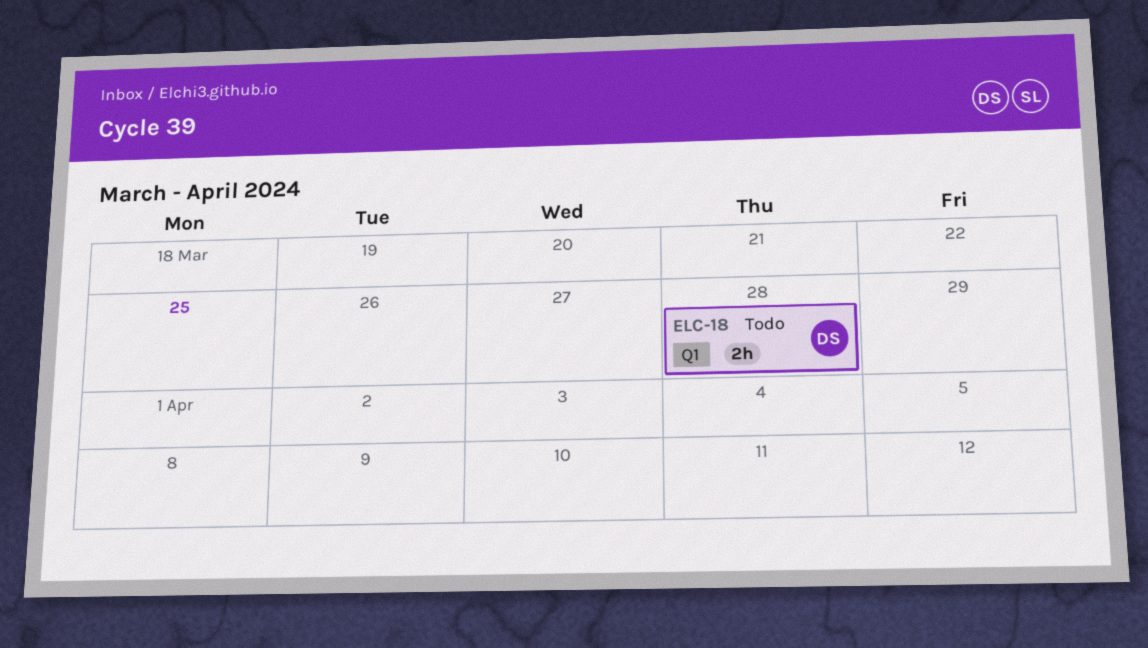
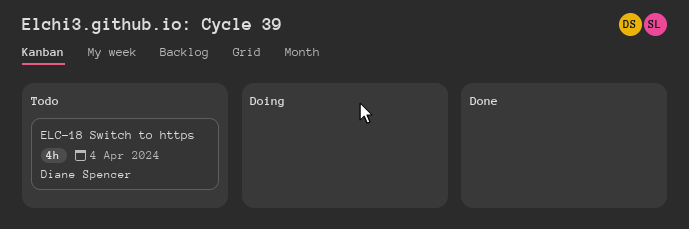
ELC-18, estimate: 2h -> 4h
ELC-18, due: Mar 28 -> Apr 4

